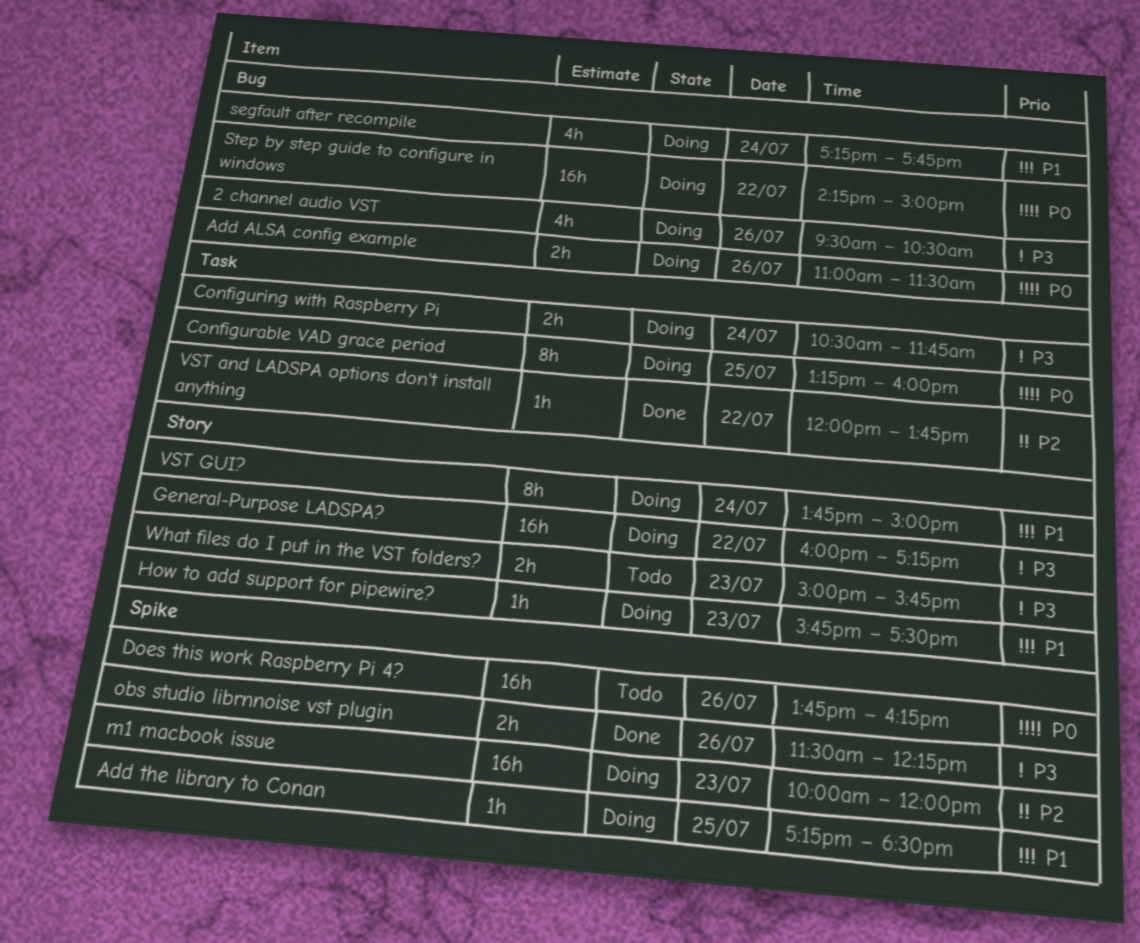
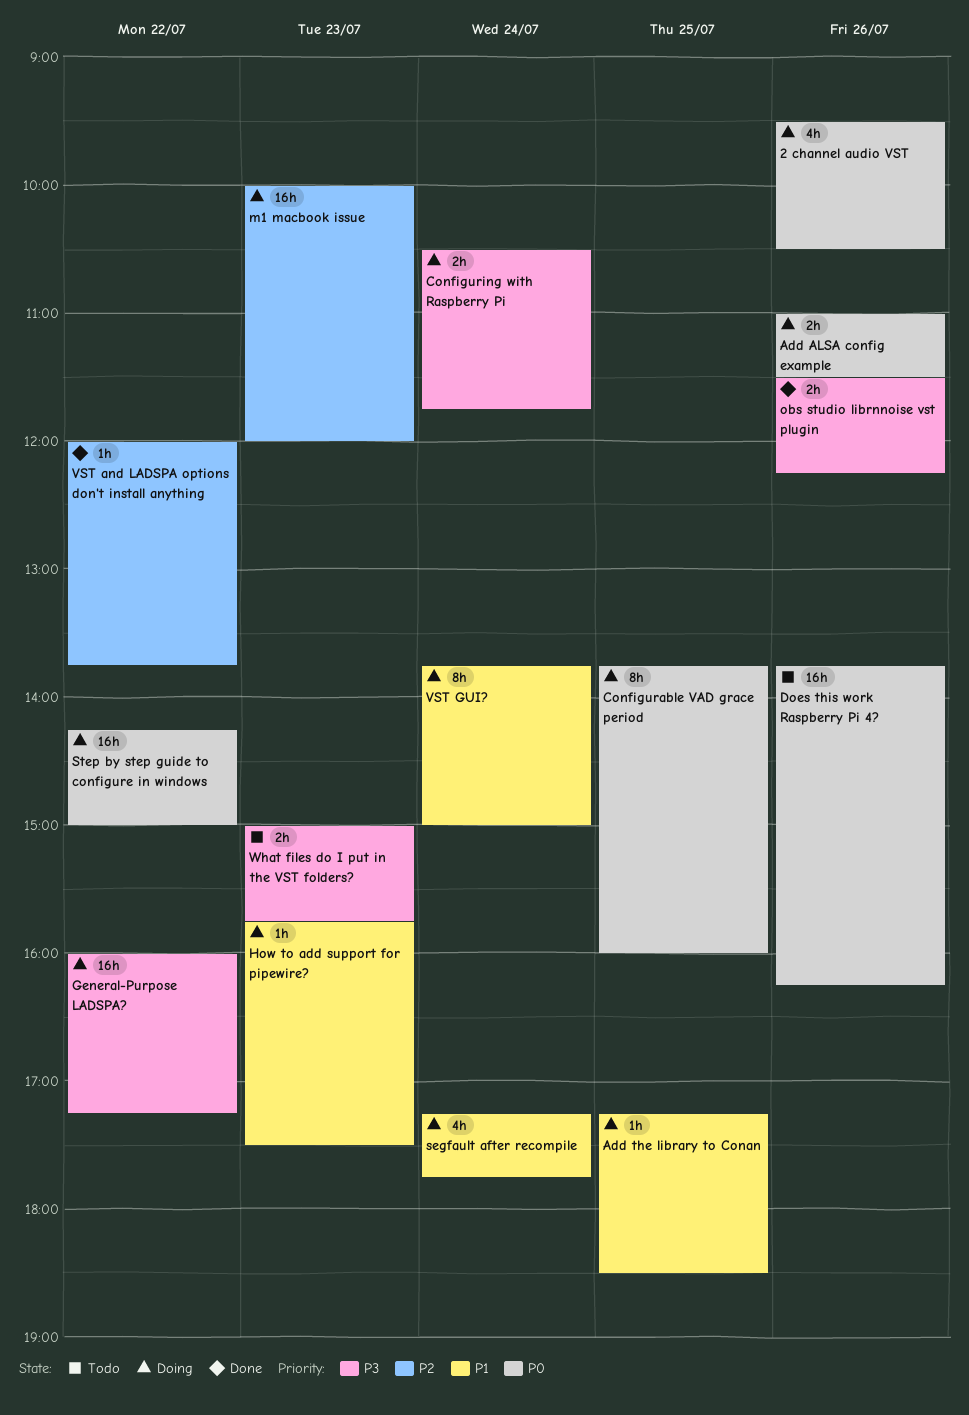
2 channel audio VST, priority: P3 -> P0
Configurable VAD grace period, begins: 13:15 -> 13:45

